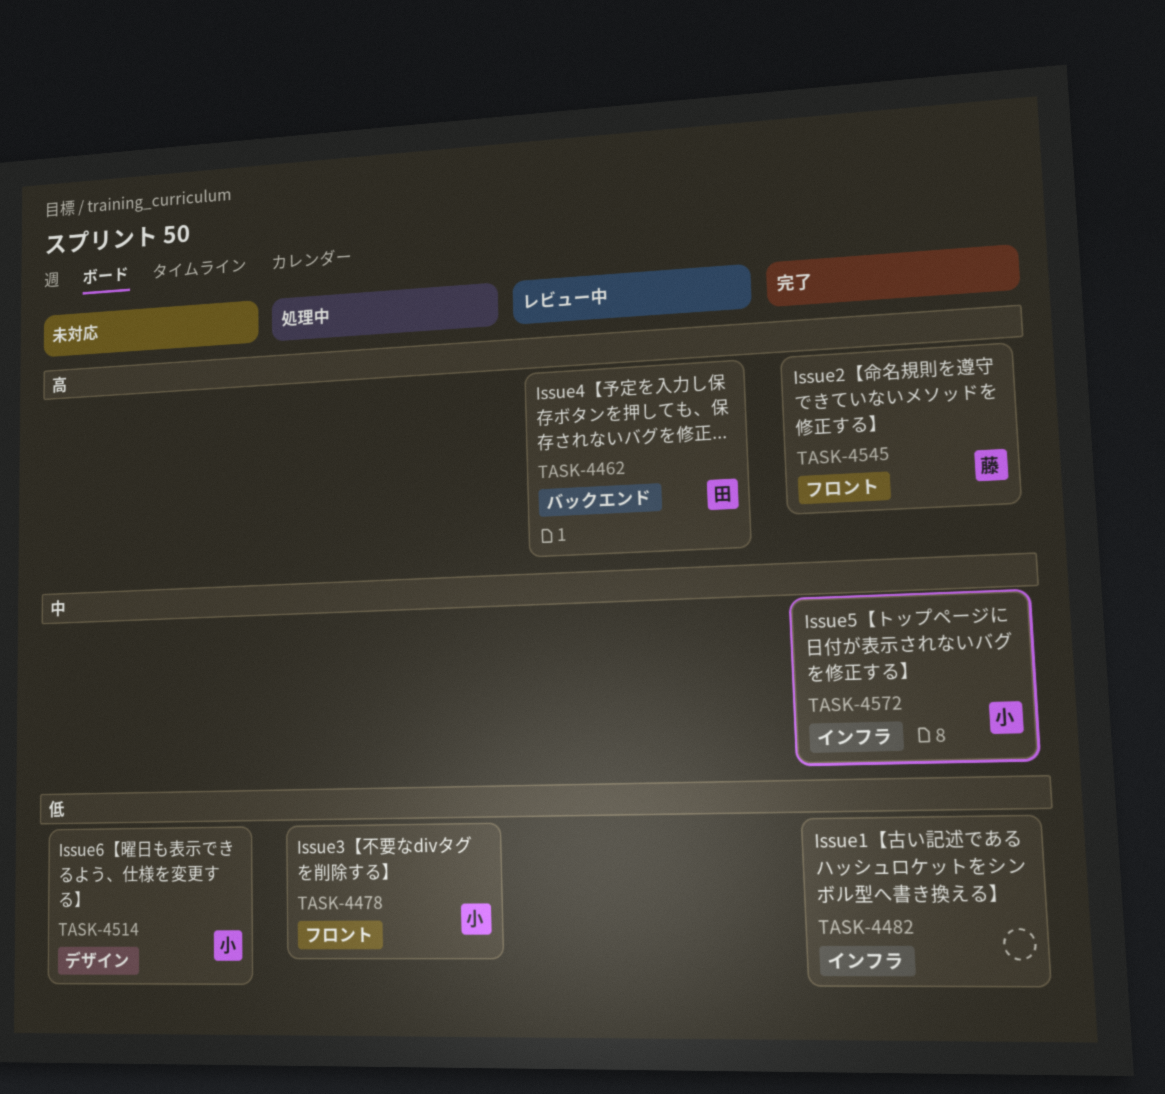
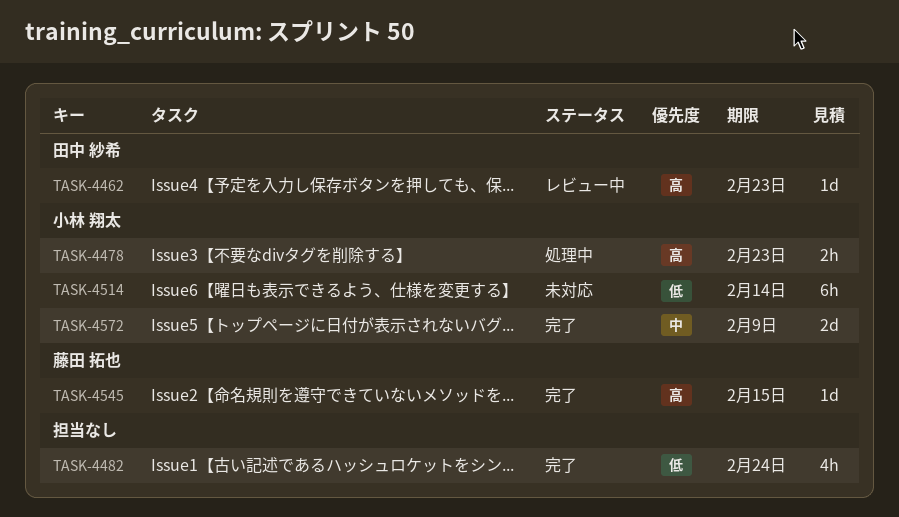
TASK-4478, priority: 低 -> 高

